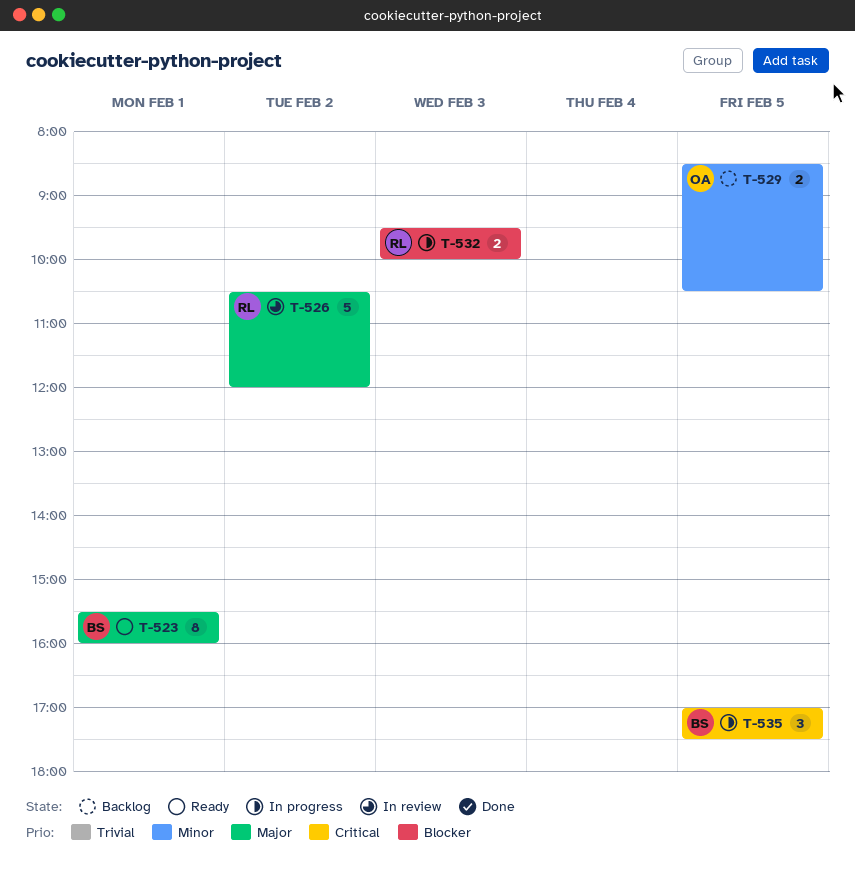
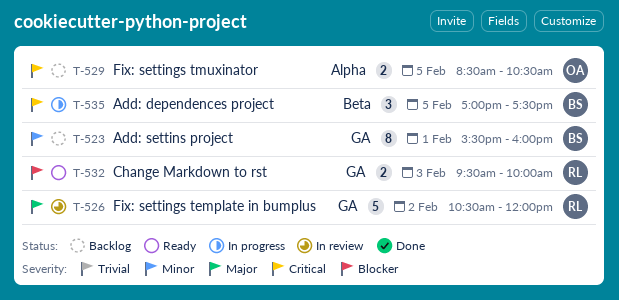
T-523, status: Ready -> Backlog
T-523, priority: Major -> Minor
T-529, priority: Minor -> Critical
T-532, status: In progress -> Ready

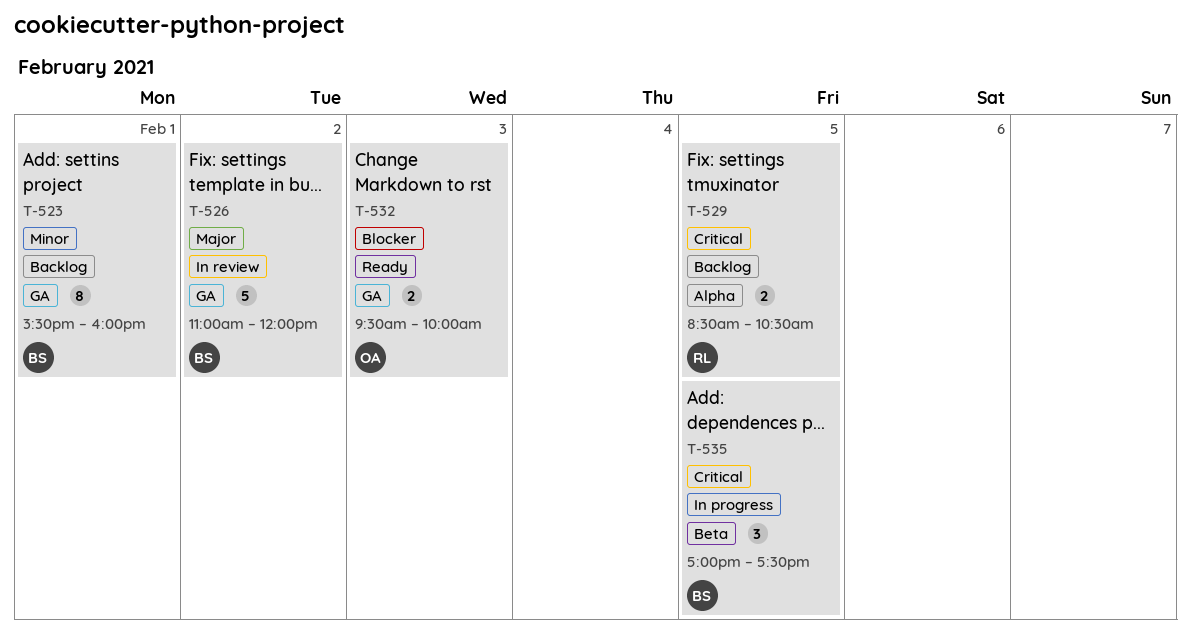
T-526, owner: RL -> BS
T-526, begins: 10:30 -> 11:00
T-529, owner: OA -> RL
T-532, owner: RL -> OA

